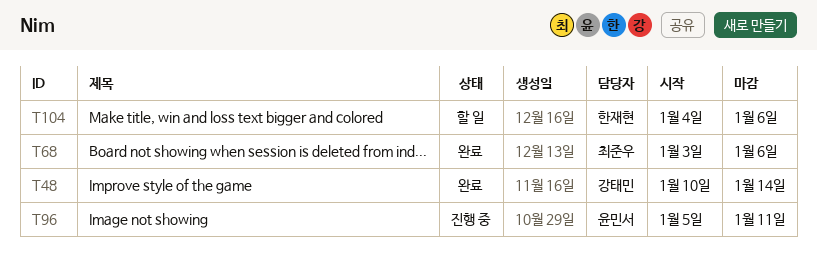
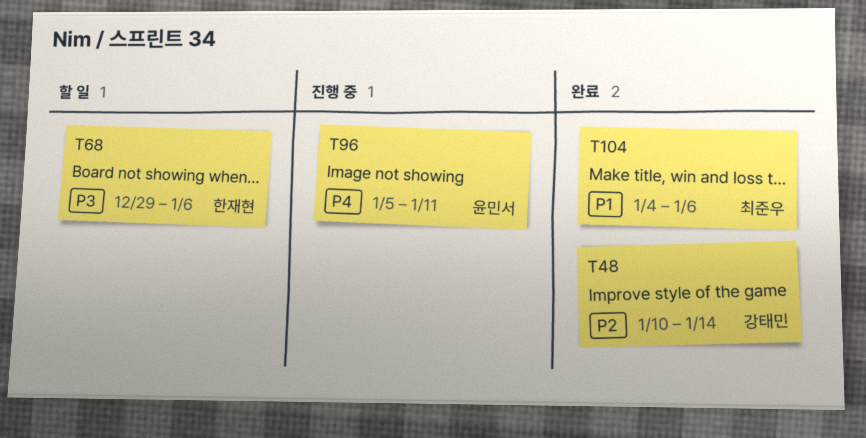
T68, status: 완료 -> 할 일
T68, owner: 최준우 -> 한재현
T68, start: Jan 3 -> Dec 29
T104, status: 할 일 -> 완료
T104, owner: 한재현 -> 최준우

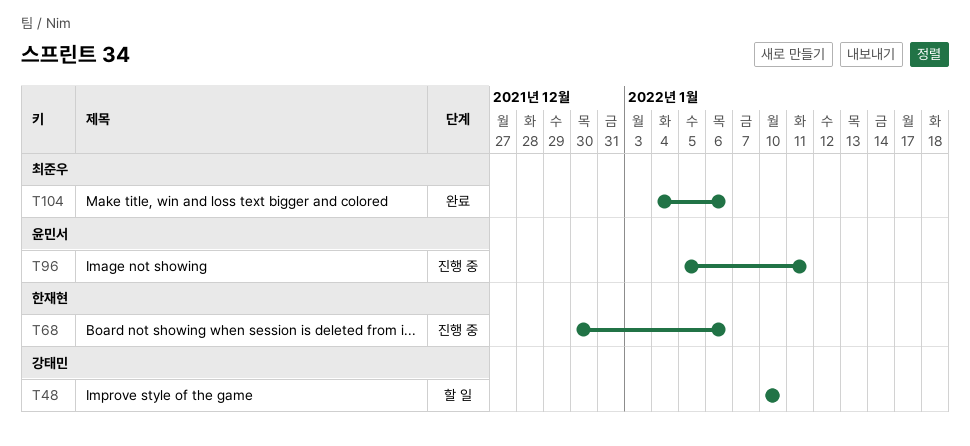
T48, status: 완료 -> 할 일
T48, due: Jan 14 -> Jan 10
T68, status: 할 일 -> 진행 중
T68, start: Dec 29 -> Dec 30

